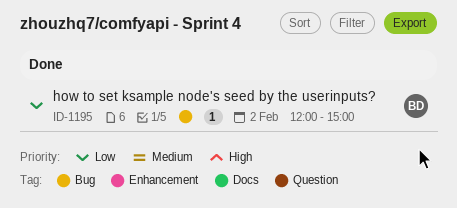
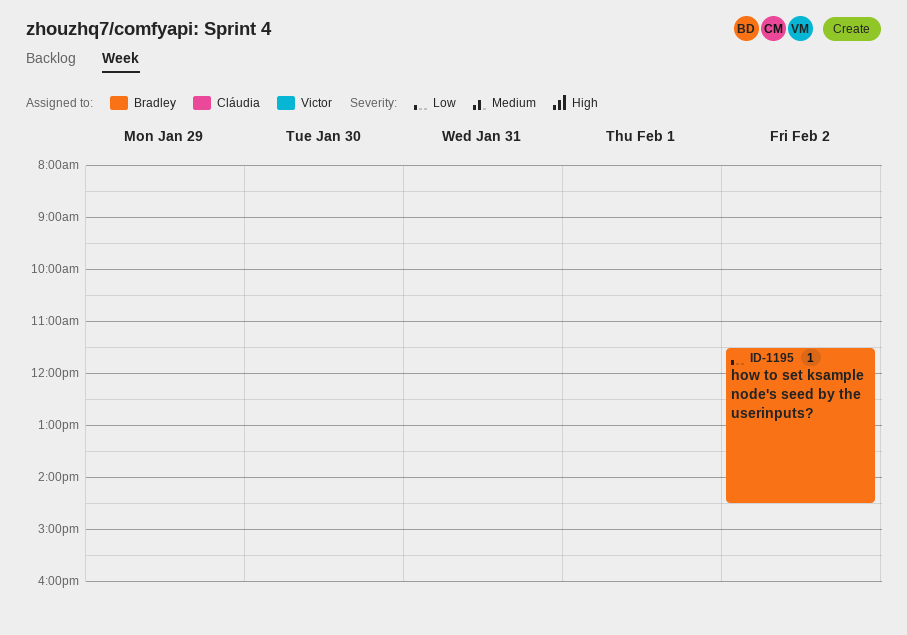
ID-1195, begins: 12:00 -> 11:30
ID-1195, ends: 15:00 -> 14:30

